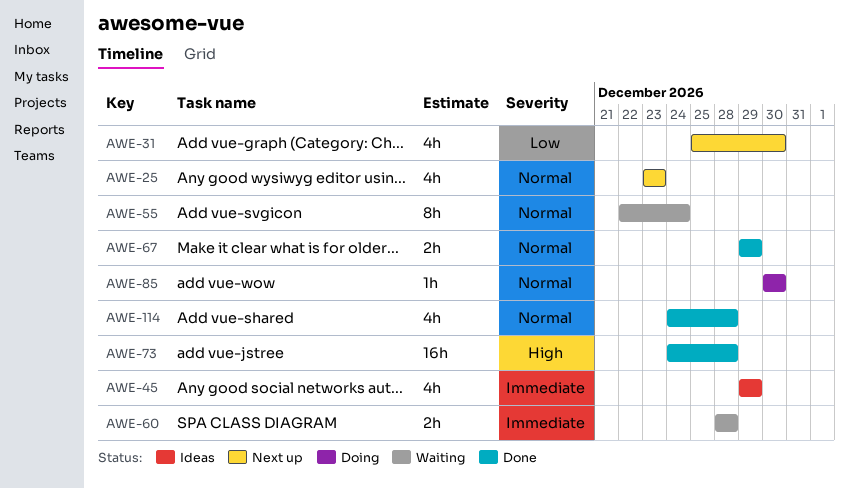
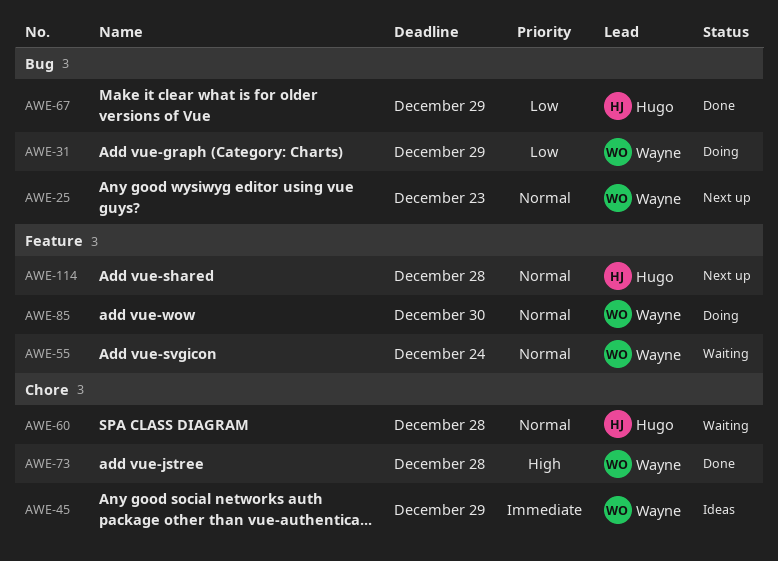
AWE-31, status: Next up -> Doing
AWE-31, due: Dec 30 -> Dec 29
AWE-60, priority: Immediate -> Normal
AWE-67, priority: Normal -> Low
AWE-114, status: Done -> Next up

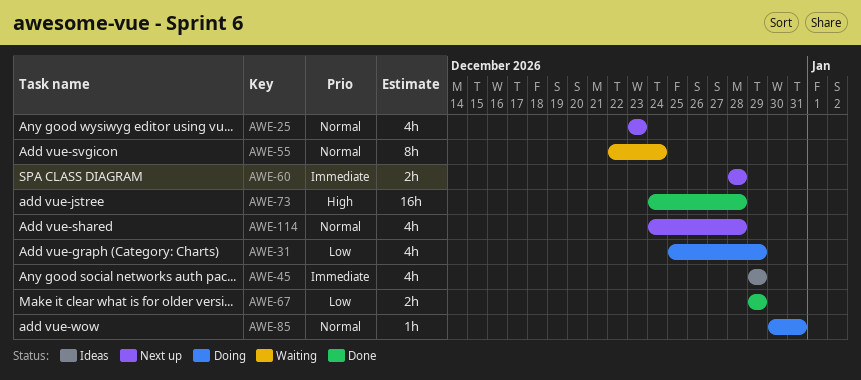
AWE-60, status: Waiting -> Next up
AWE-60, priority: Normal -> Immediate
AWE-85, due: Dec 30 -> Dec 31

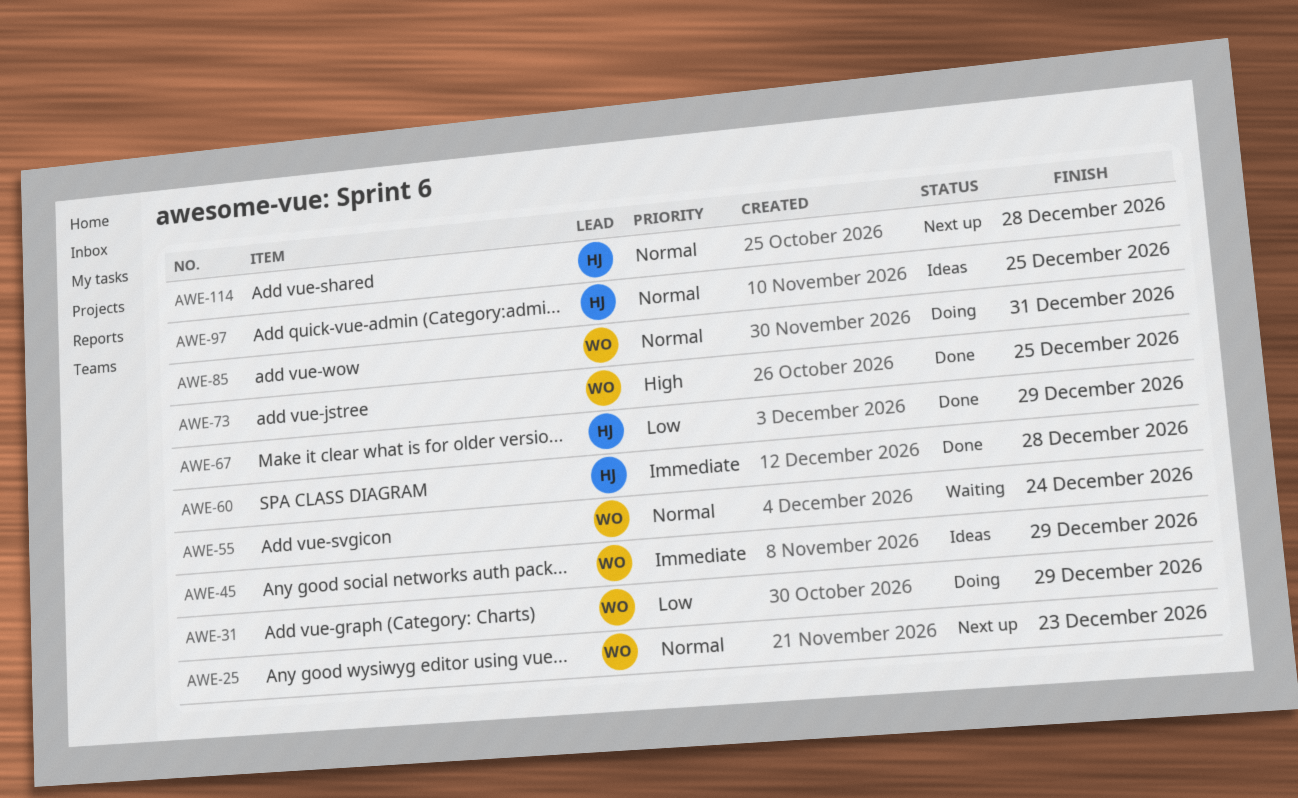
AWE-60, status: Next up -> Done
AWE-73, due: Dec 28 -> Dec 25
AWE-97: none -> present

